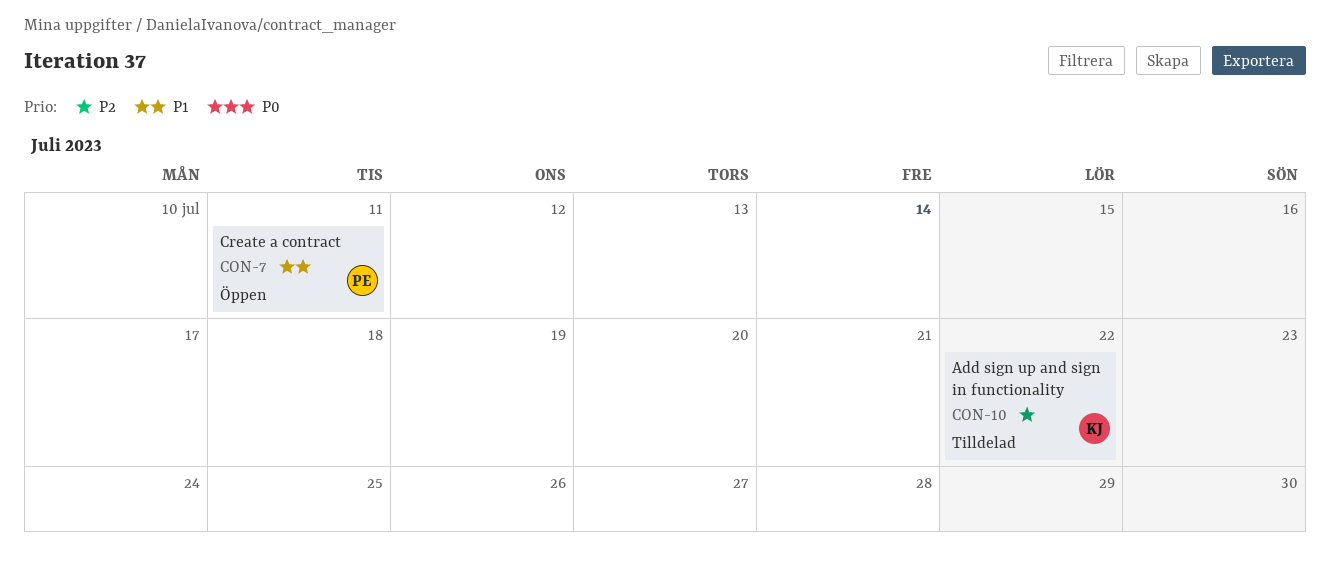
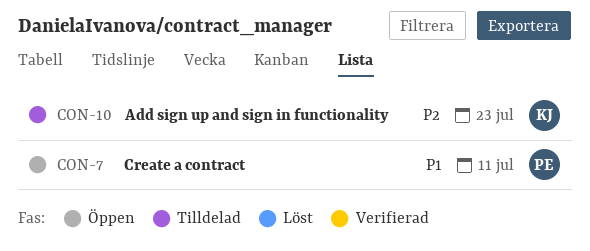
CON-10, due: Jul 22 -> Jul 23

